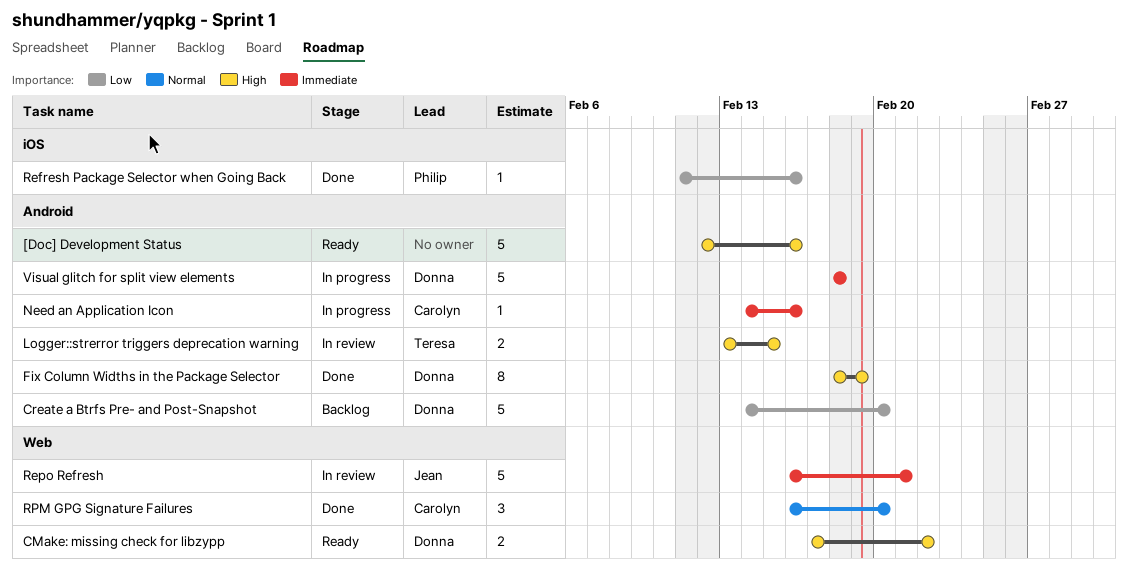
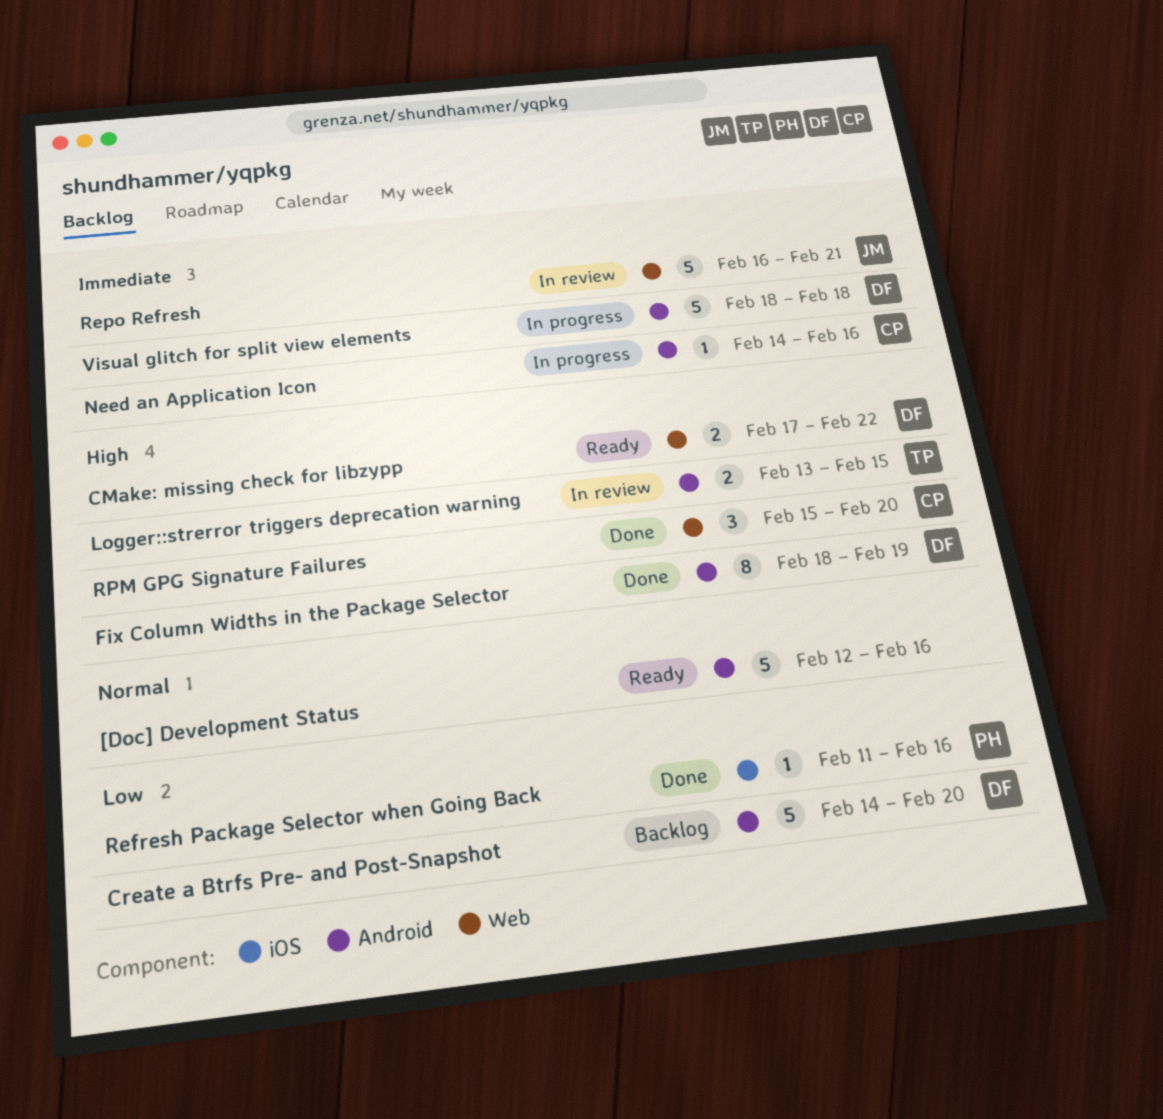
[Doc] Development Status, priority: High -> Normal
RPM GPG Signature Failures, priority: Normal -> High
RPM GPG Signature Failures, start: Feb 16 -> Feb 15

